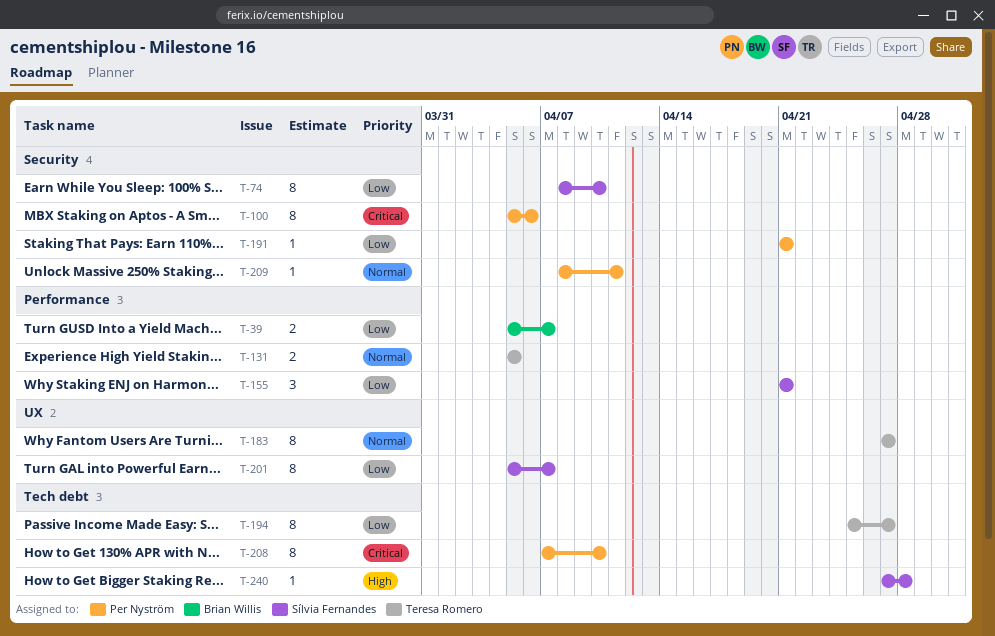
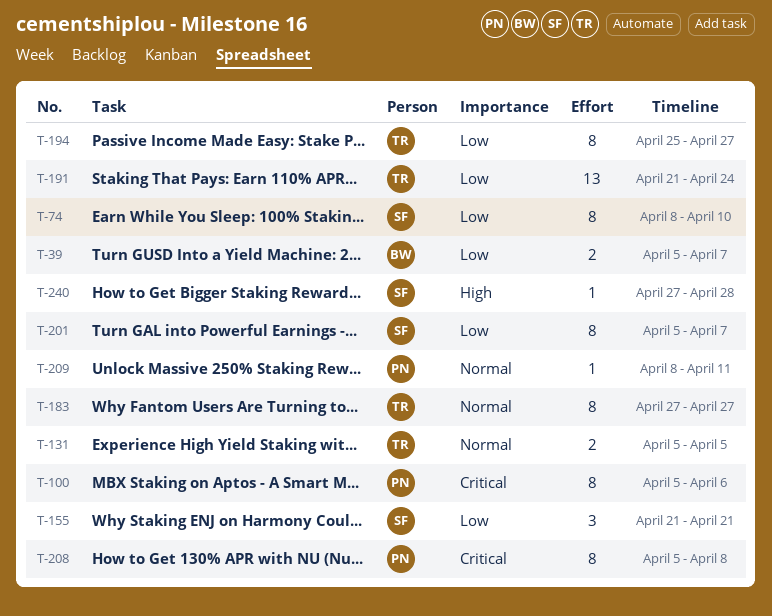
T-191, owner: Per Nyström -> Teresa Romero
T-191, estimate: 1 -> 13
T-191, due: Apr 21 -> Apr 24
T-208, start: Apr 7 -> Apr 5
T-208, due: Apr 10 -> Apr 8

